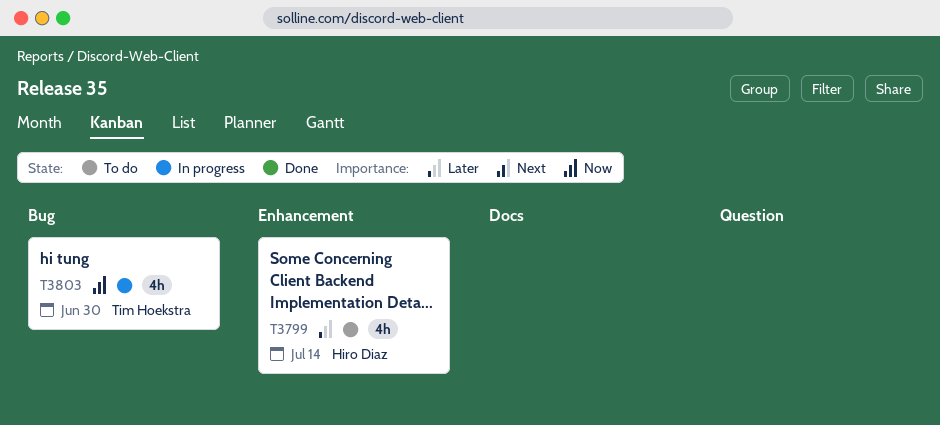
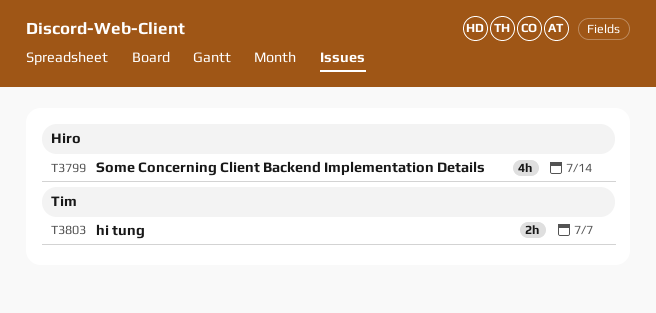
T3803, estimate: 4h -> 2h
T3803, due: Jun 30 -> Jul 7

